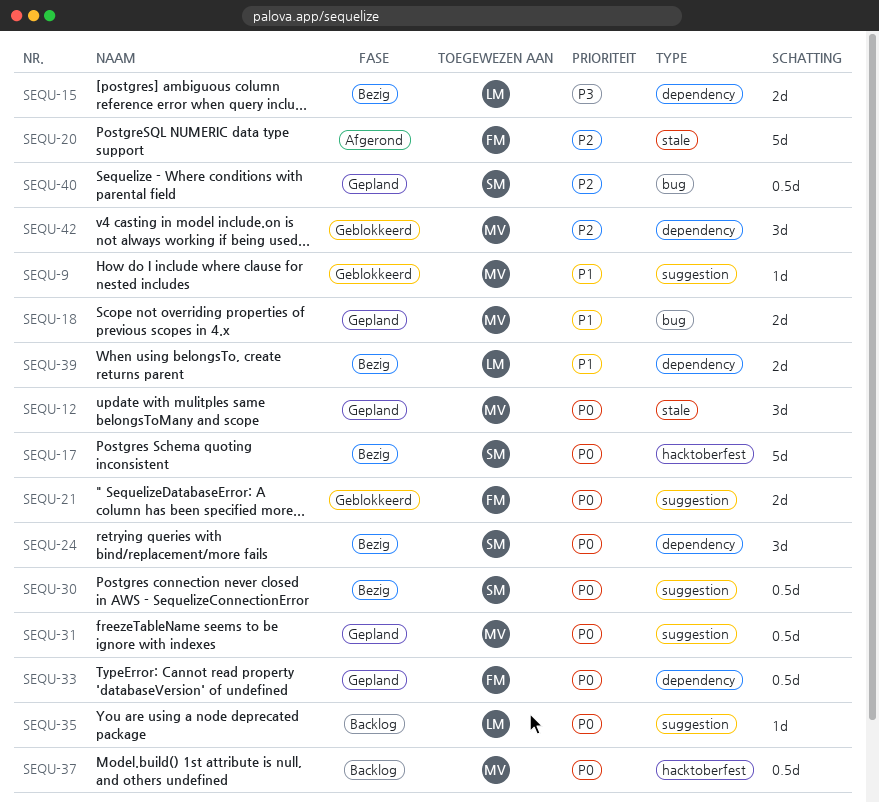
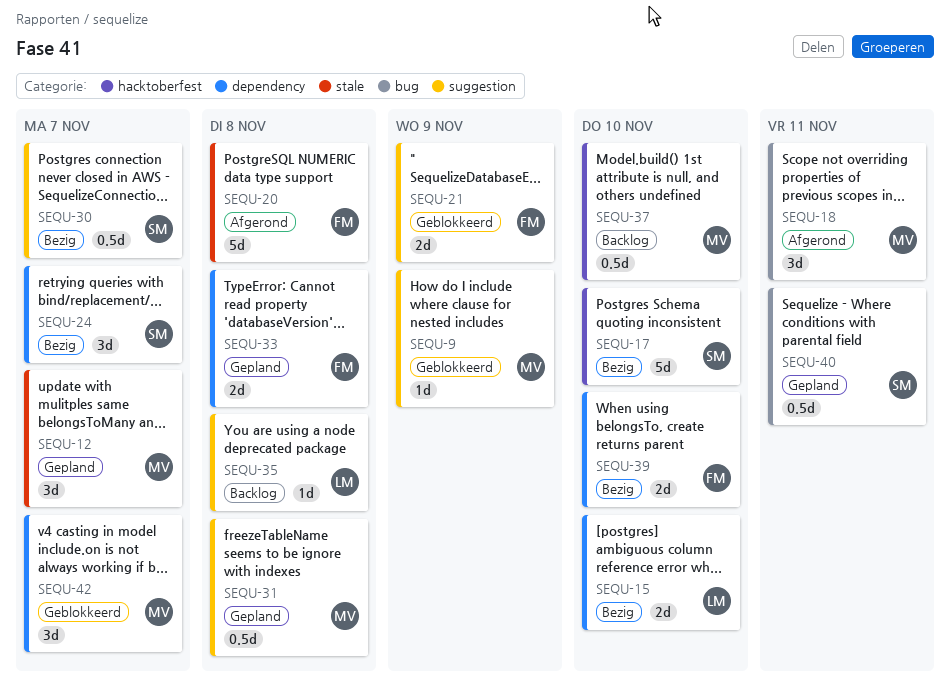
SEQU-18, status: Gepland -> Afgerond
SEQU-18, estimate: 2d -> 3d
SEQU-33, estimate: 0.5d -> 2d
SEQU-39, owner: LM -> FM

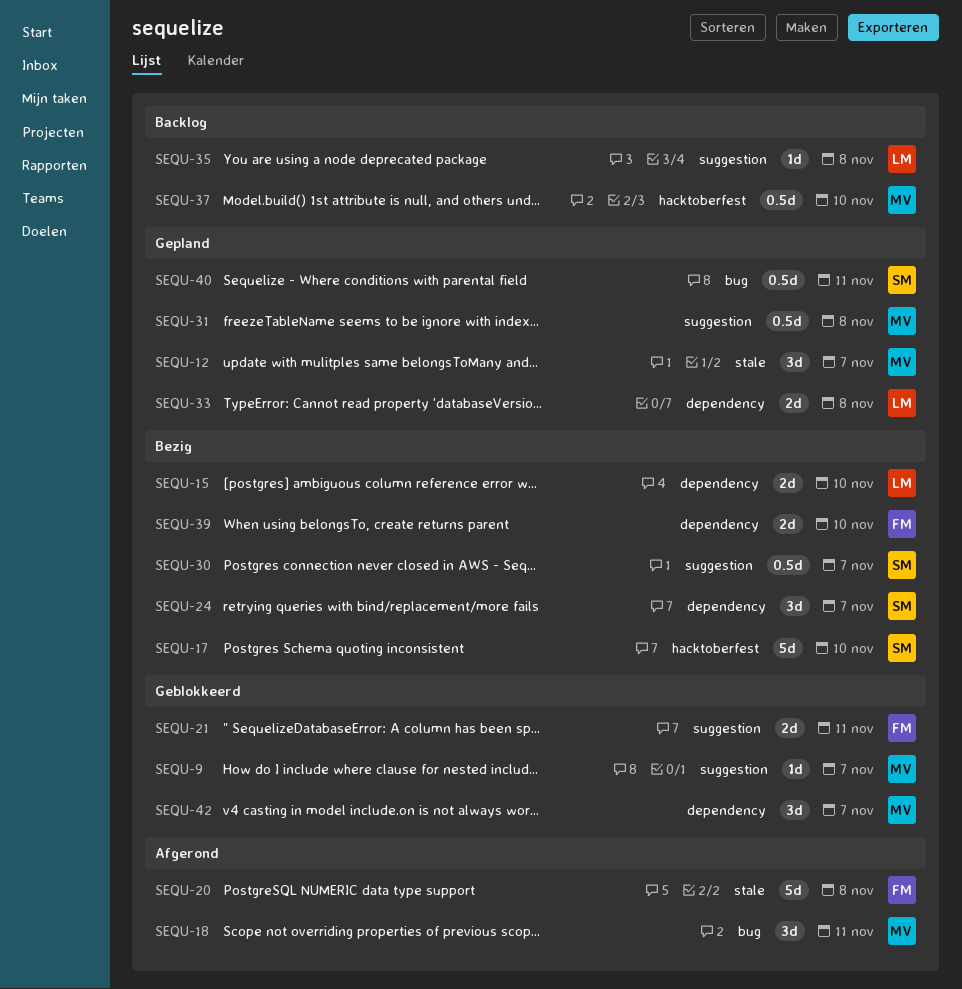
SEQU-9, due: Nov 9 -> Nov 7
SEQU-21, due: Nov 9 -> Nov 11
SEQU-33, owner: FM -> LM

